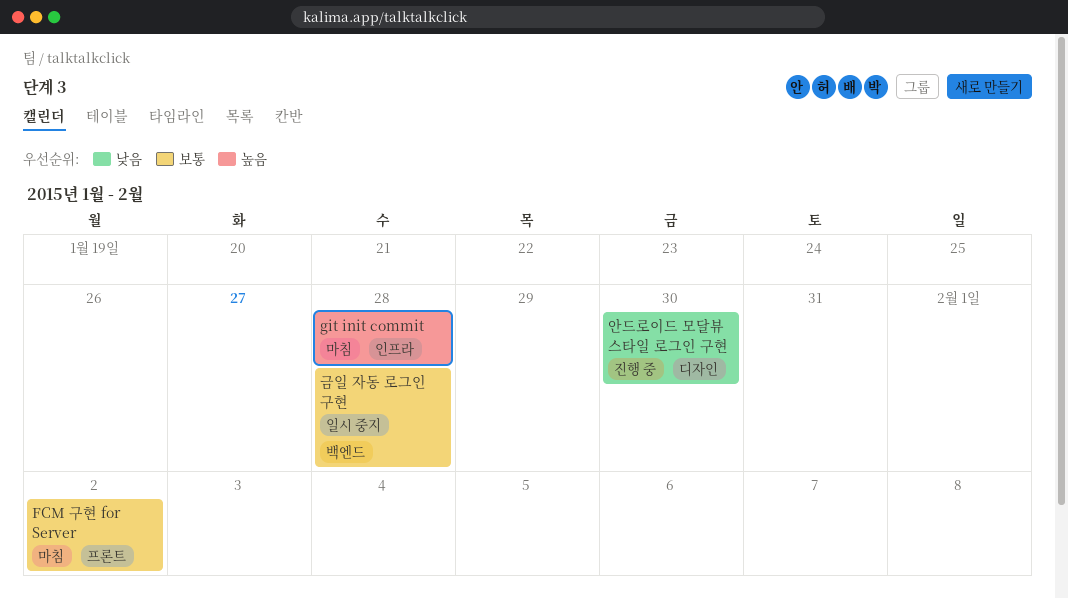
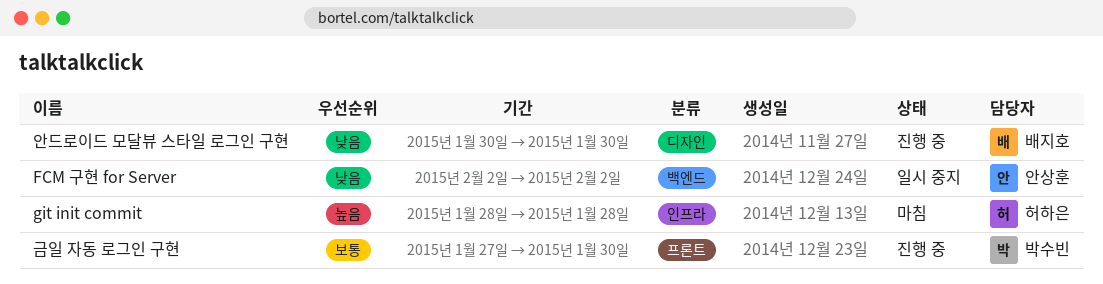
FCM 구현 for Server, status: 마침 -> 일시 중지
FCM 구현 for Server, priority: 보통 -> 낮음
FCM 구현 for Server, label: 프론트 -> 백엔드
금일 자동 로그인 구현, status: 일시 중지 -> 진행 중
금일 자동 로그인 구현, label: 백엔드 -> 프론트
금일 자동 로그인 구현, due: Jan 28 -> Jan 30

